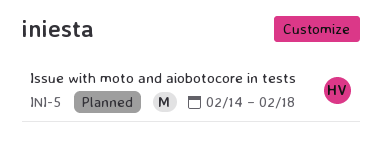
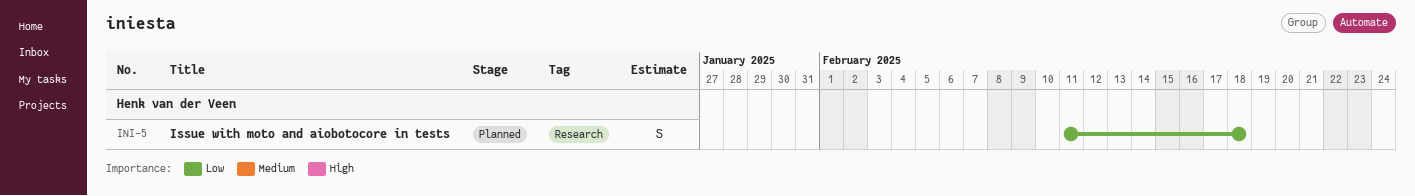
INI-5, estimate: M -> S
INI-5, start: Feb 14 -> Feb 11

